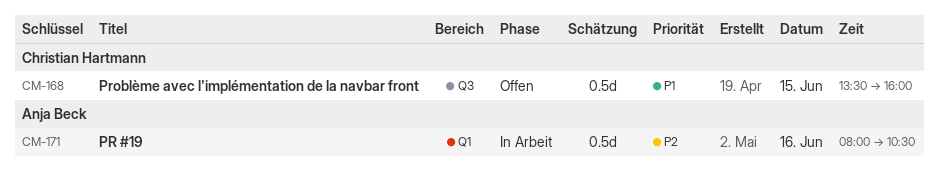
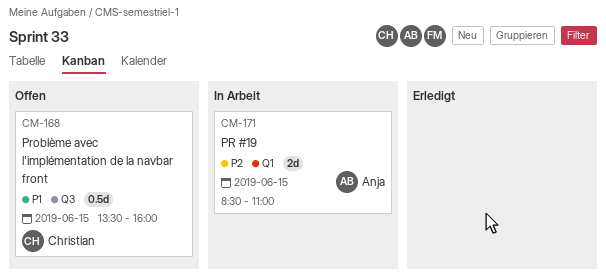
CM-171, estimate: 0.5d -> 2d
CM-171, day: Jun 16 -> Jun 15
CM-171, begins: 08:00 -> 08:30
CM-171, ends: 10:30 -> 11:00

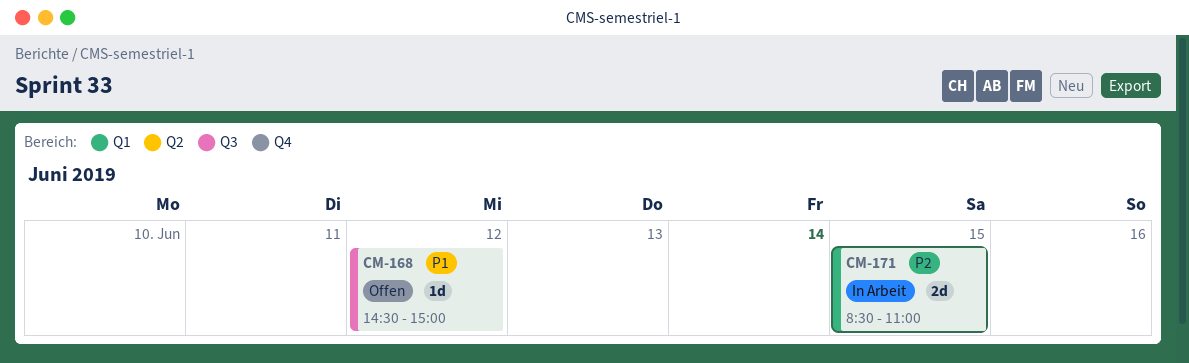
CM-168, estimate: 0.5d -> 1d
CM-168, day: Jun 15 -> Jun 12
CM-168, begins: 13:30 -> 14:30
CM-168, ends: 16:00 -> 15:00

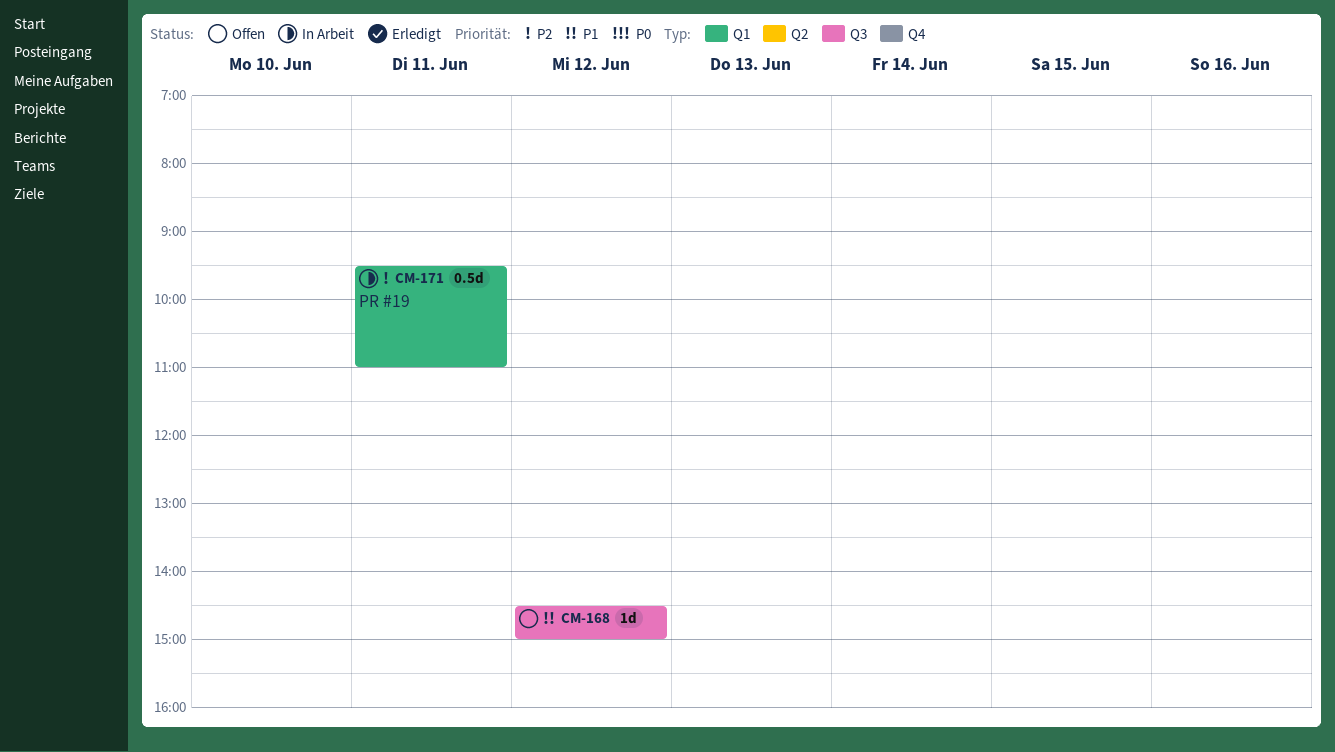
CM-171, estimate: 2d -> 0.5d
CM-171, day: Jun 15 -> Jun 11
CM-171, begins: 08:30 -> 09:30

